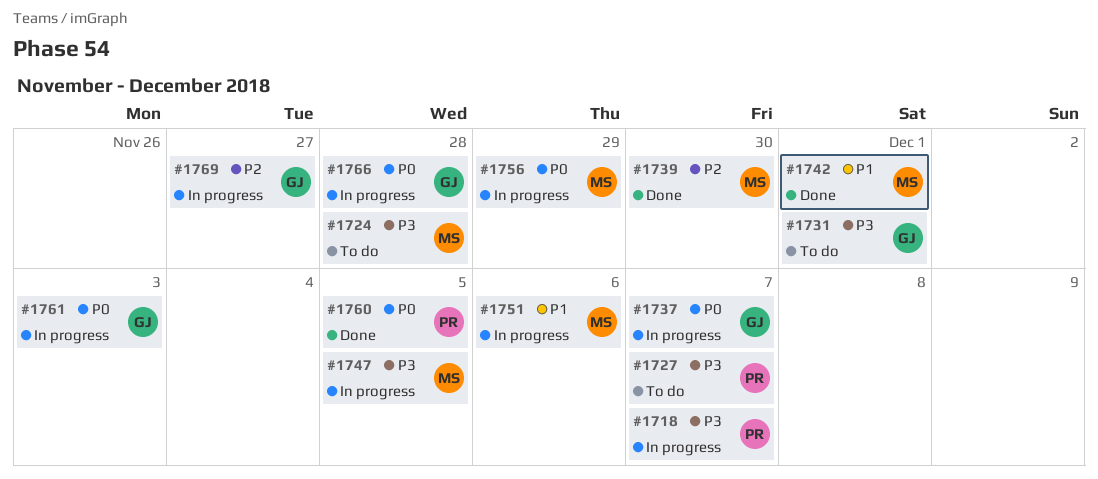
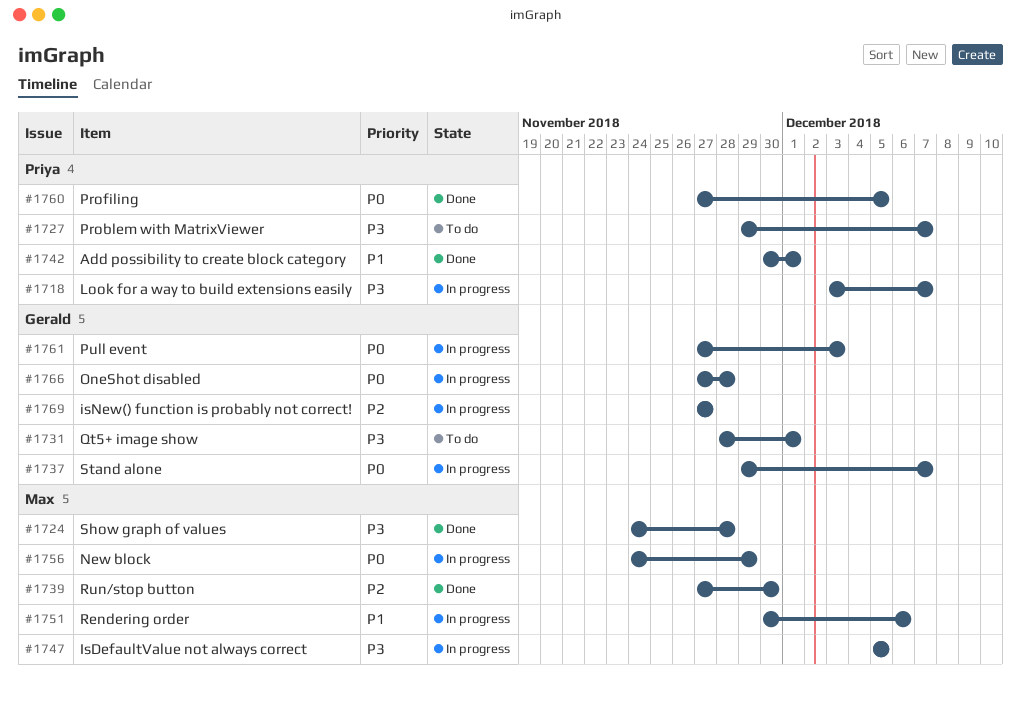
#1724, status: To do -> Done
#1742, owner: Max -> Priya

